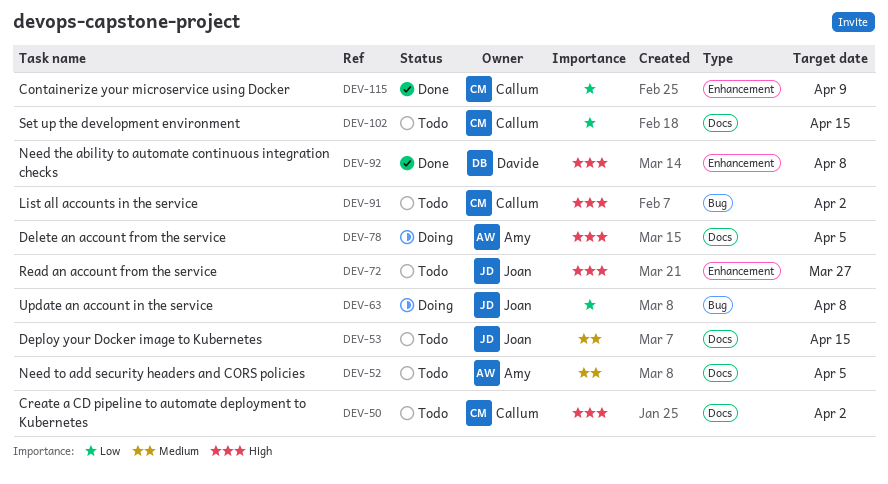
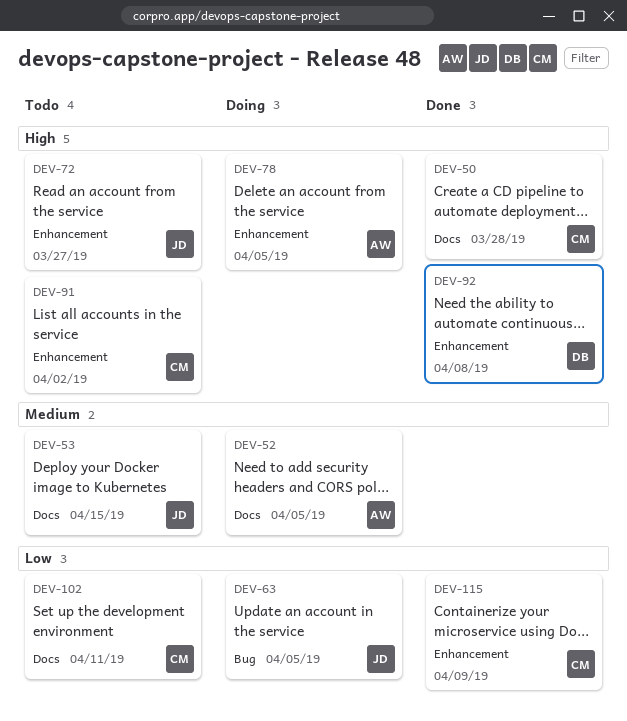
DEV-50, status: Todo -> Done
DEV-50, due: Apr 2 -> Mar 28
DEV-52, status: Todo -> Doing
DEV-63, due: Apr 8 -> Apr 5
DEV-78, label: Docs -> Enhancement
DEV-91, label: Bug -> Enhancement
DEV-102, due: Apr 15 -> Apr 11

